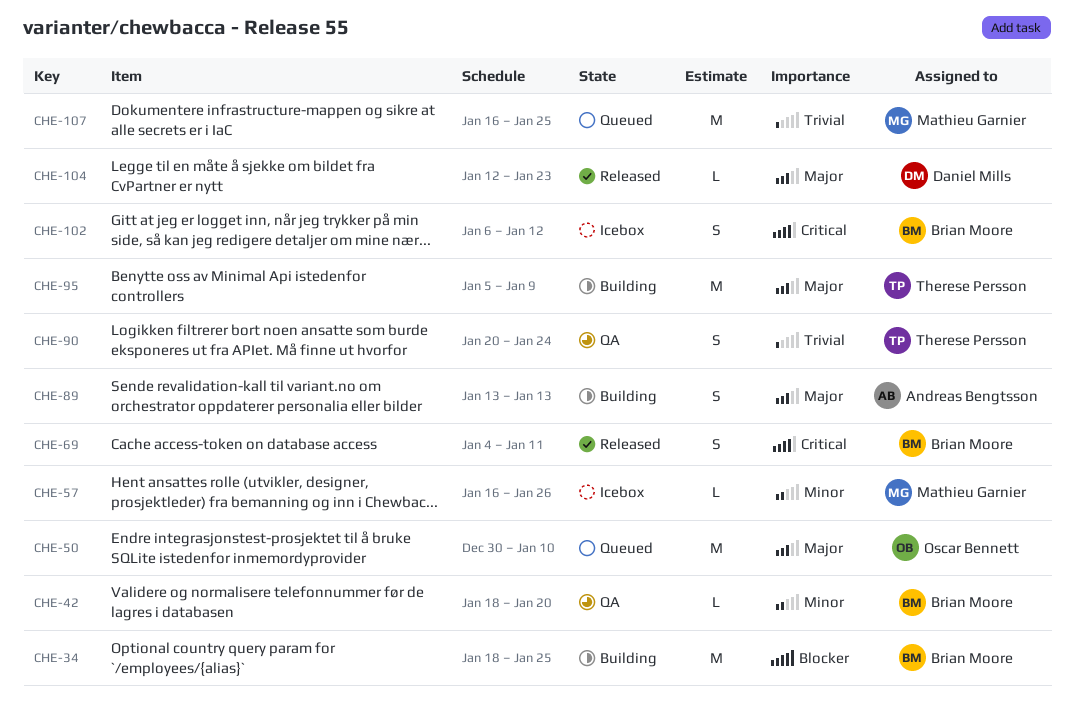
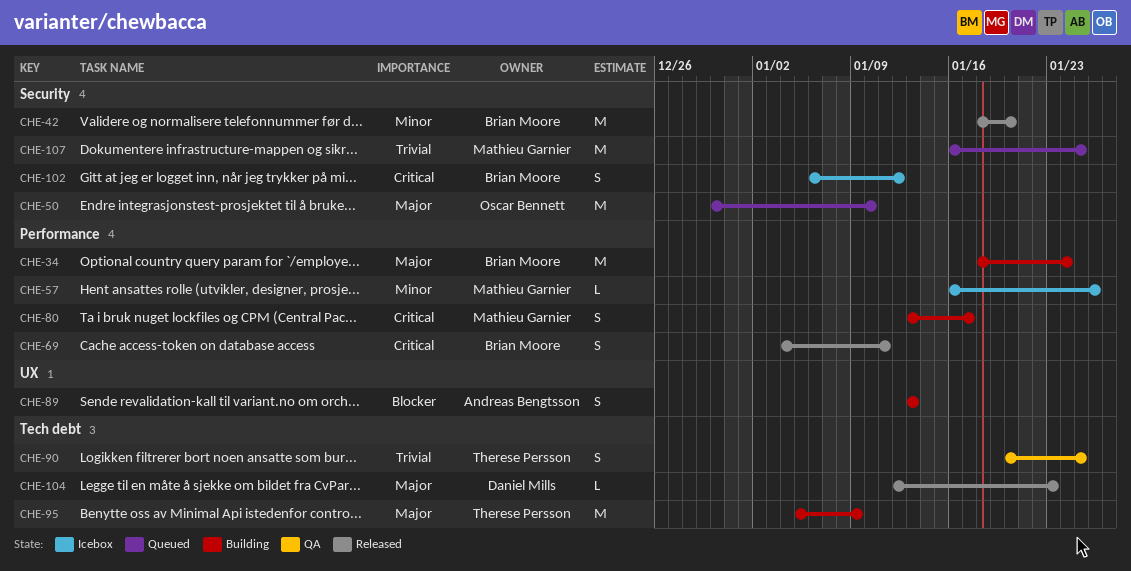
CHE-34, priority: Blocker -> Major
CHE-34, due: Jan 25 -> Jan 24
CHE-42, status: QA -> Released
CHE-42, estimate: L -> M
CHE-80: none -> present
CHE-89, priority: Major -> Blocker
CHE-90, due: Jan 24 -> Jan 25

